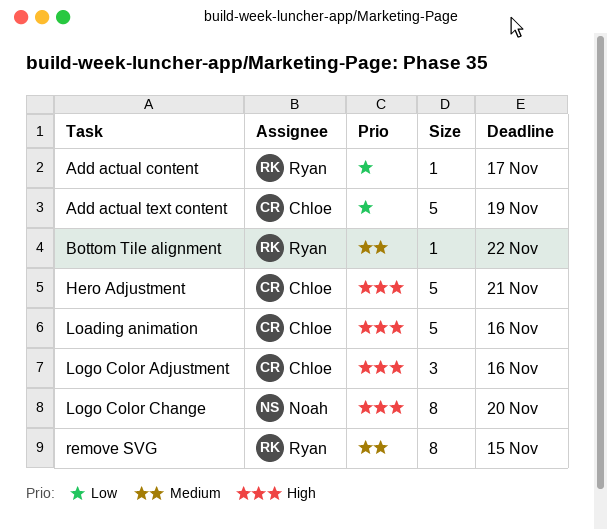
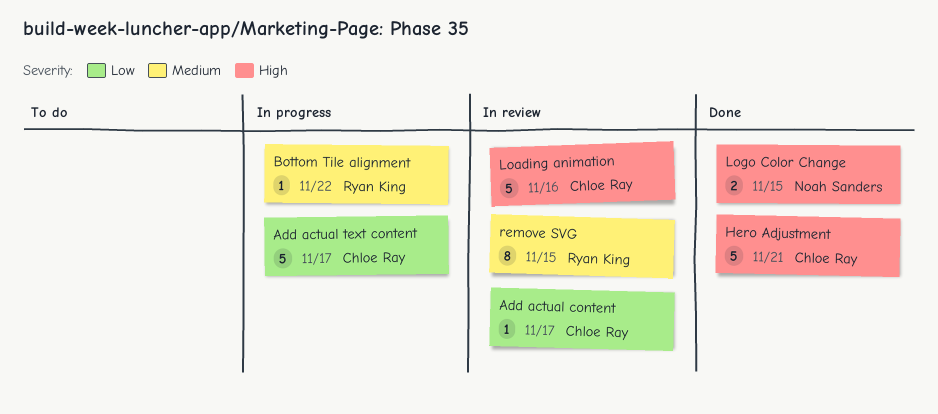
Add actual content, owner: Ryan King -> Chloe Ray
Add actual text content, due: Nov 19 -> Nov 17
Logo Color Adjustment: present -> none
Logo Color Change, estimate: 8 -> 2
Logo Color Change, due: Nov 20 -> Nov 15

